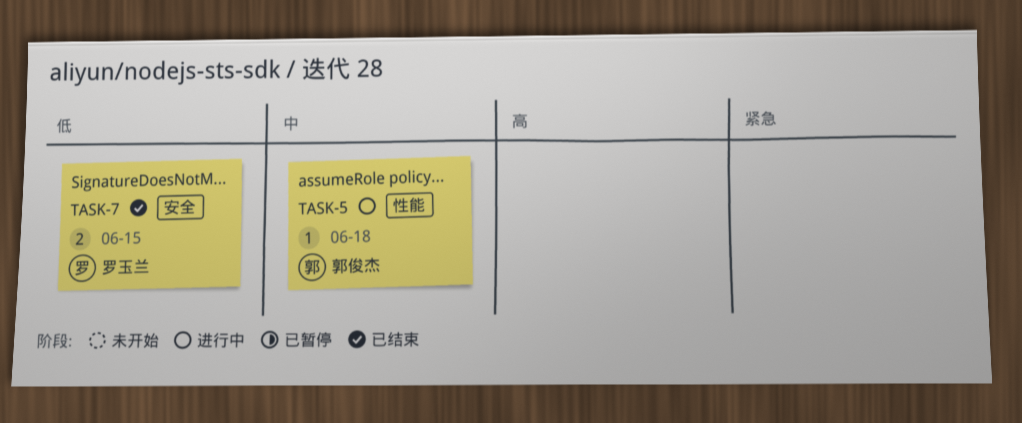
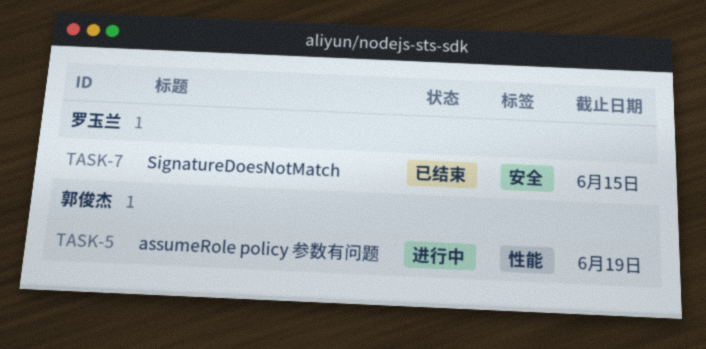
TASK-5, due: Jun 18 -> Jun 19

